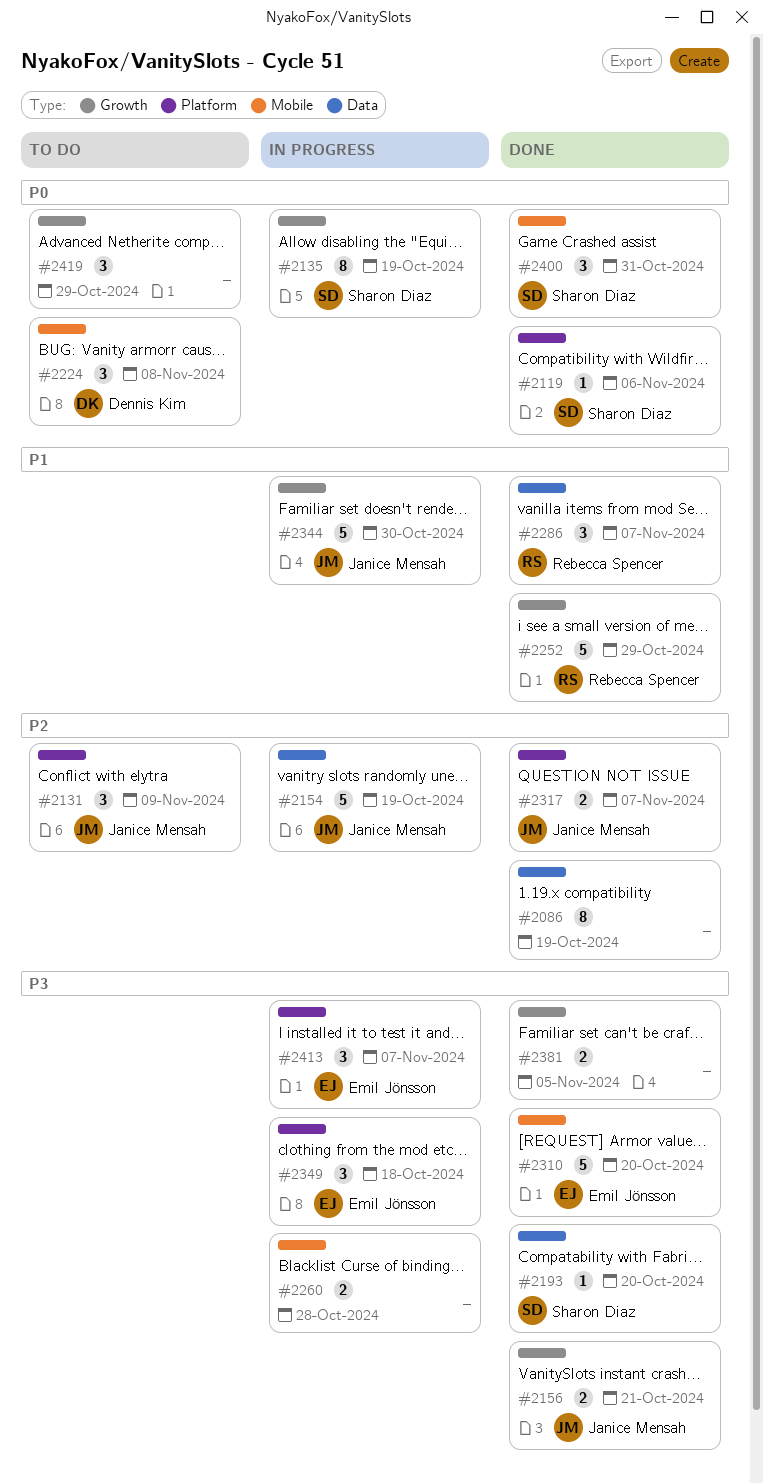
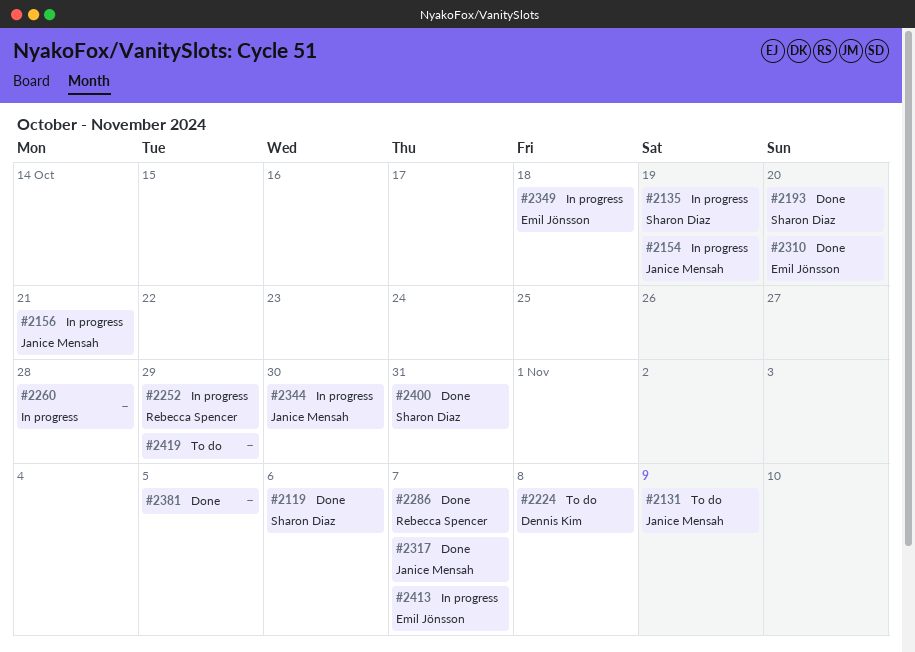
#2086: present -> none
#2156, status: Done -> In progress
#2252, status: Done -> In progress

